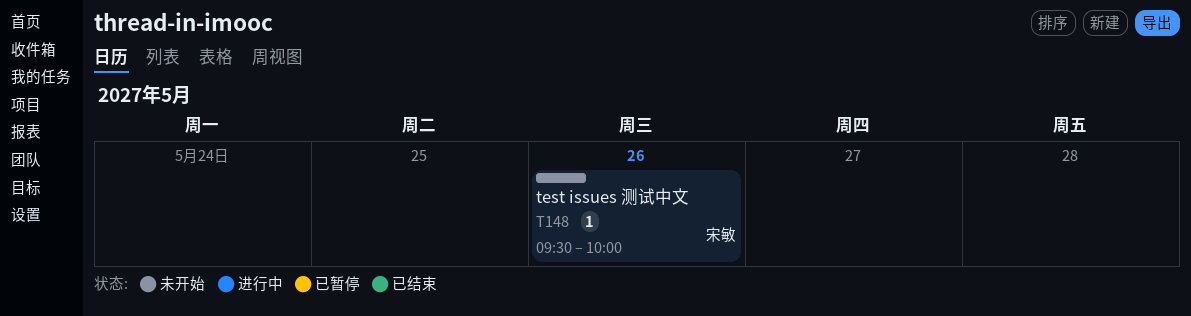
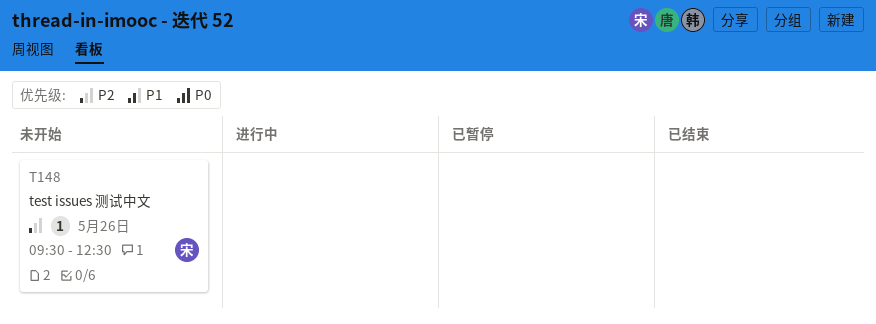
T148, ends: 10:00 -> 12:30

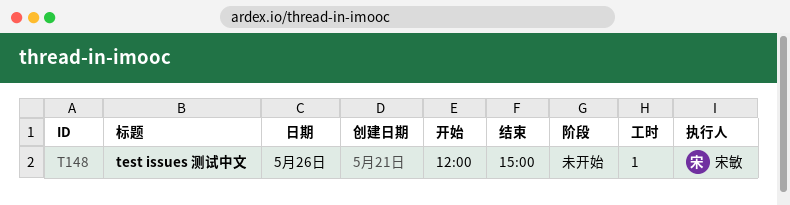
T148, begins: 09:30 -> 12:00
T148, ends: 12:30 -> 15:00

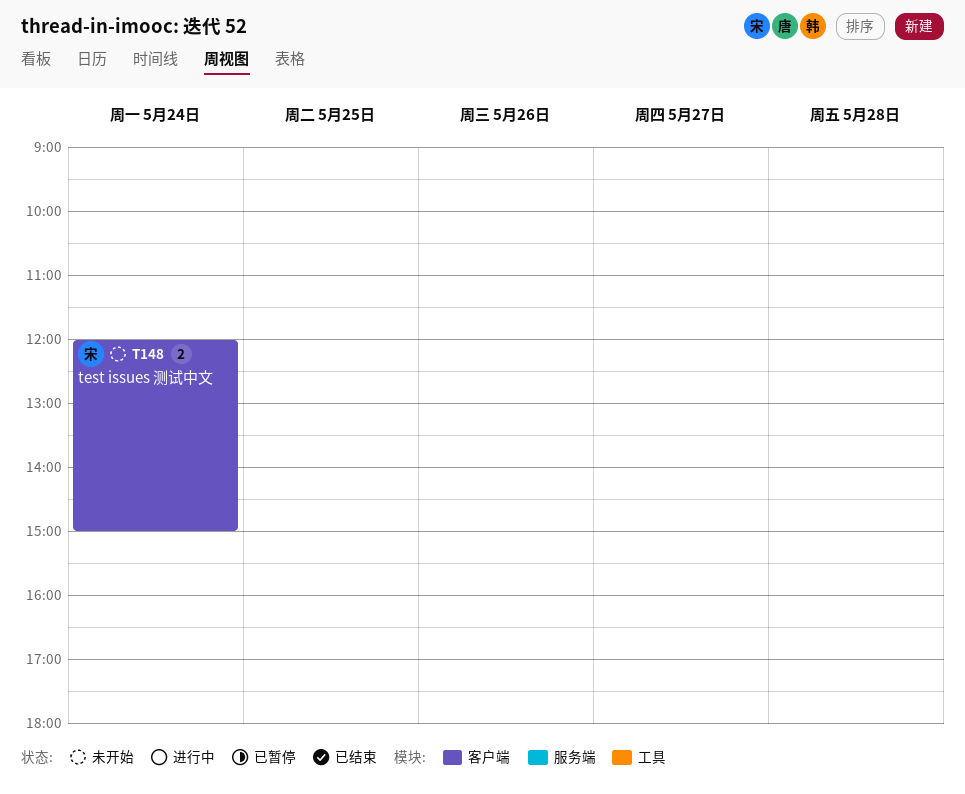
T148, estimate: 1 -> 2
T148, day: May 26 -> May 24

